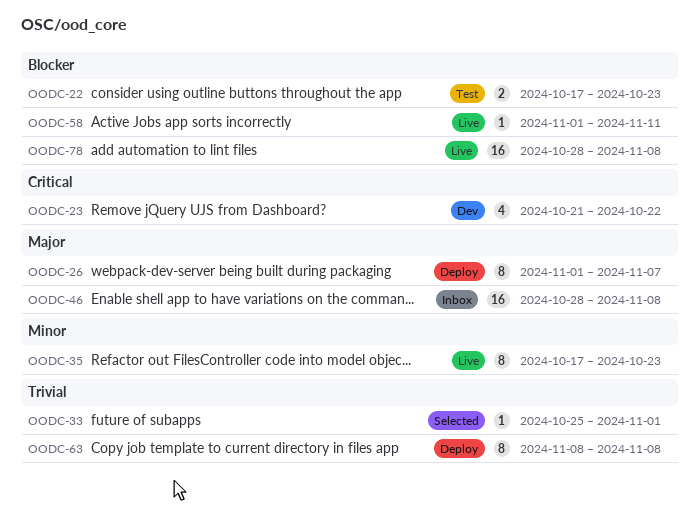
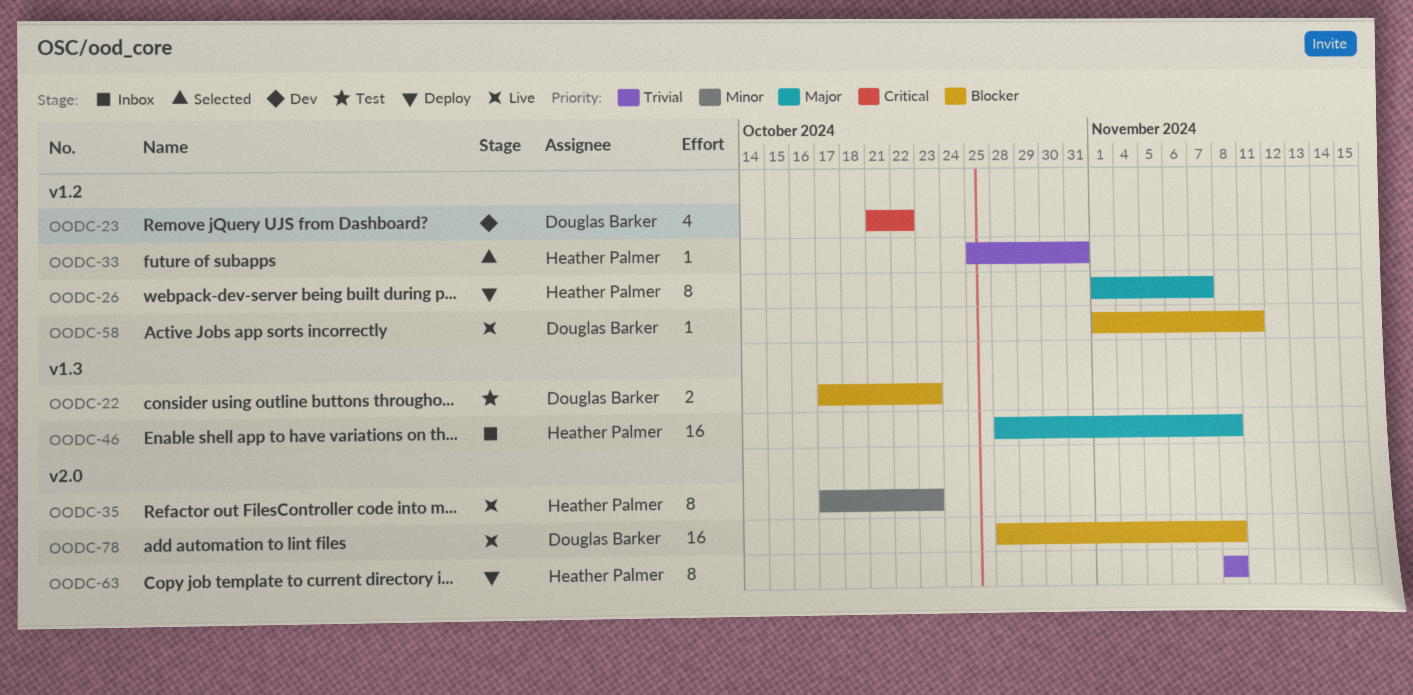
OODC-33, due: Nov 1 -> Oct 31

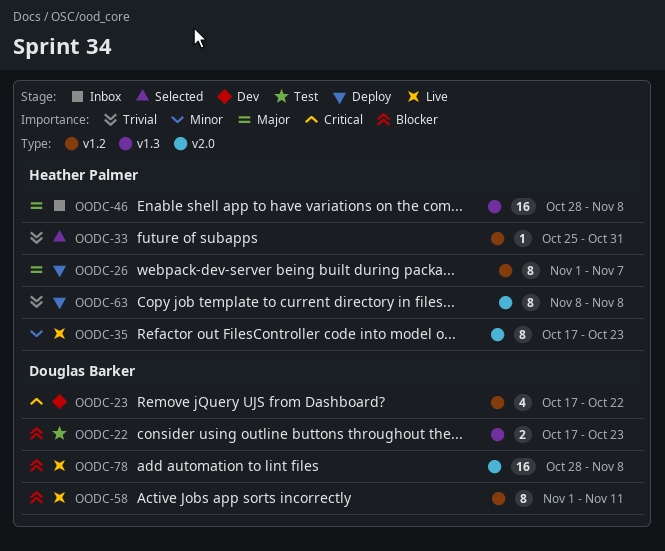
OODC-23, start: Oct 21 -> Oct 17
OODC-58, estimate: 1 -> 8

